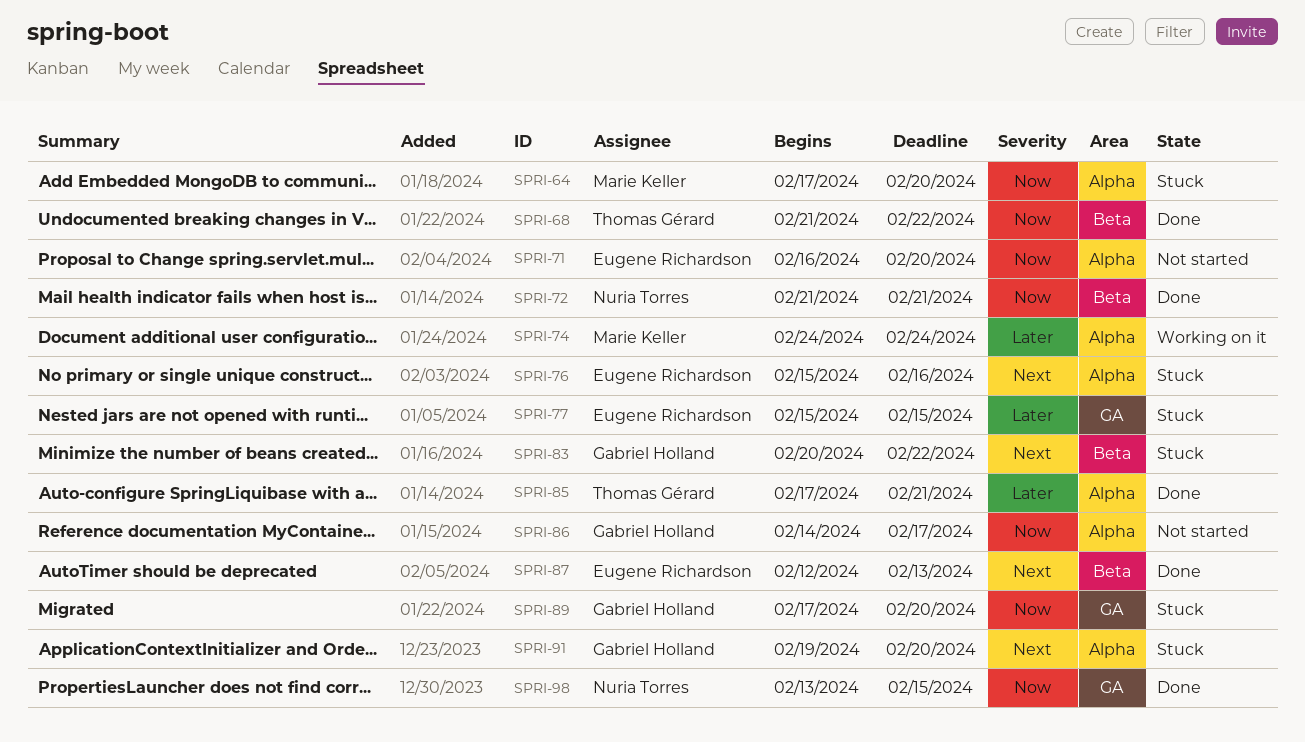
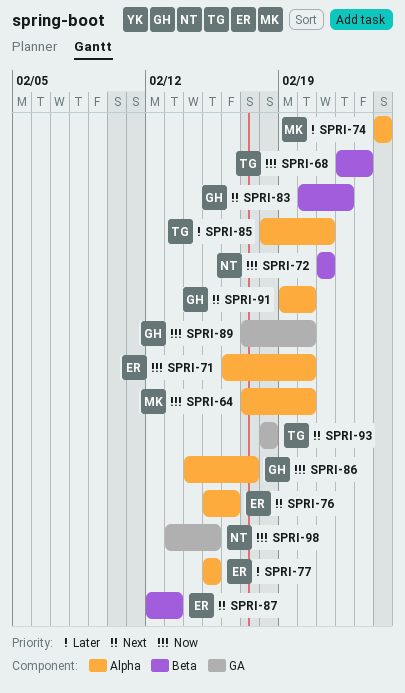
SPRI-68, start: Feb 21 -> Feb 22
SPRI-68, due: Feb 22 -> Feb 23
SPRI-77, label: GA -> Alpha
SPRI-85, start: Feb 17 -> Feb 18
SPRI-93: none -> present

